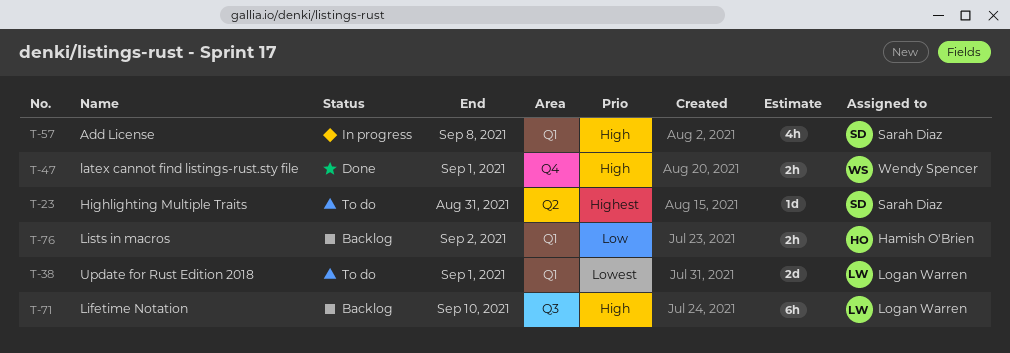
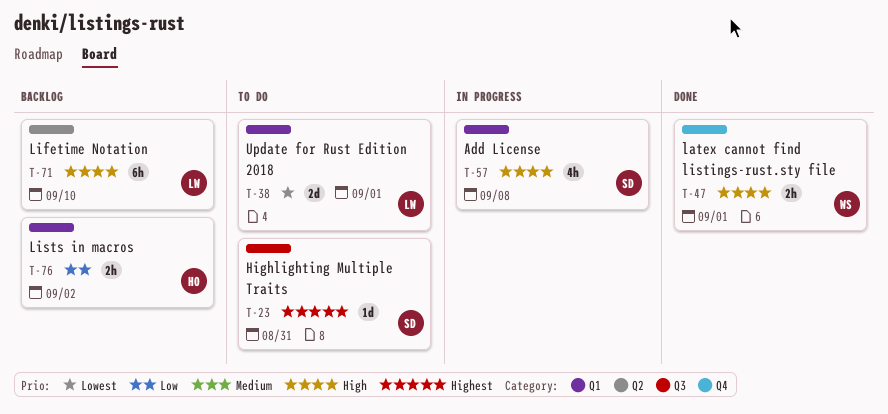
T-23, label: Q2 -> Q3
T-71, label: Q3 -> Q2

